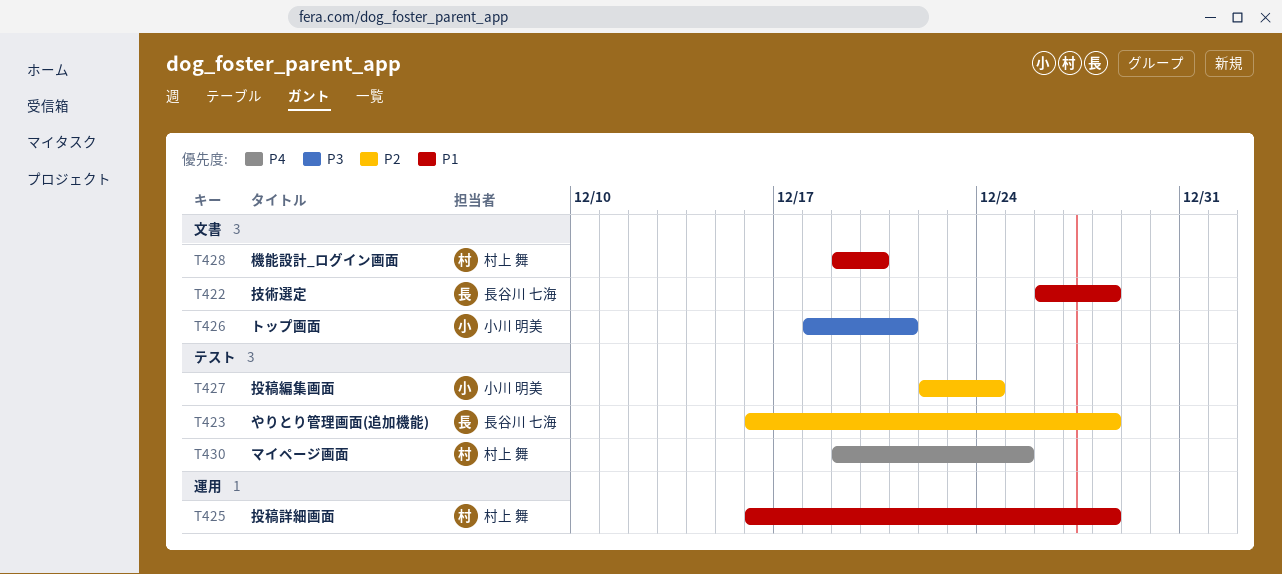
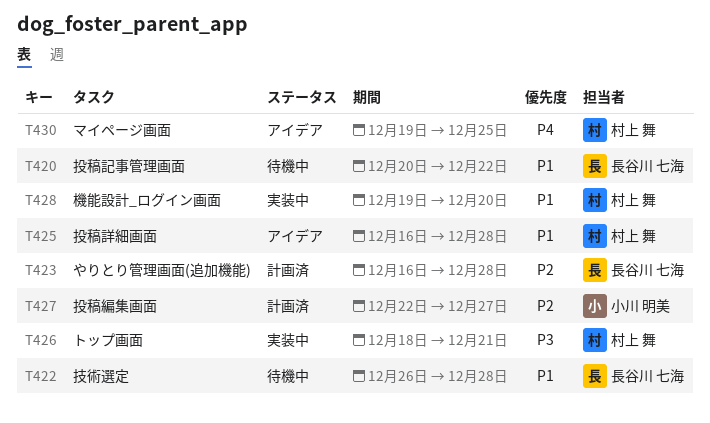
T420: none -> present
T426, owner: 小川 明美 -> 村上 舞
T427, due: Dec 24 -> Dec 27

